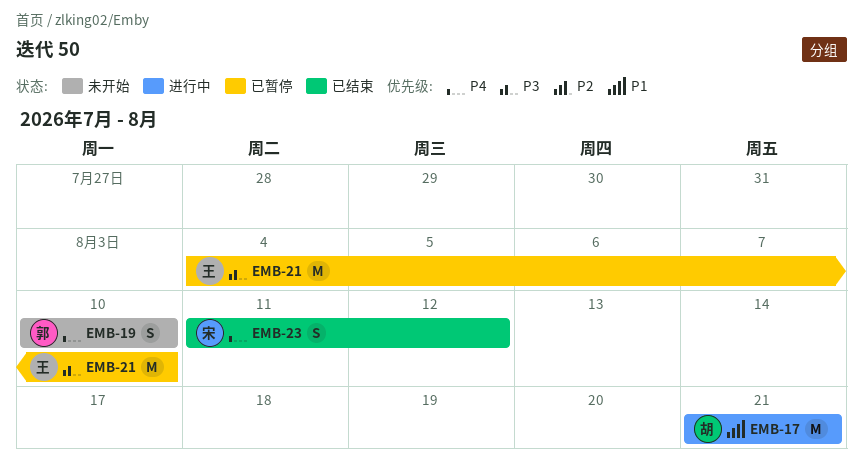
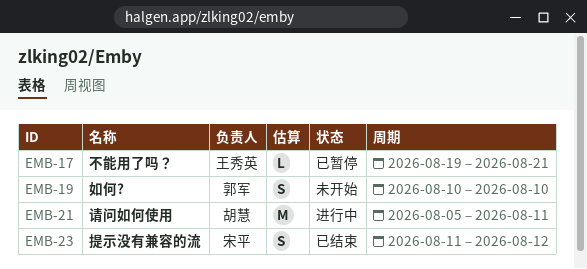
EMB-17, status: 进行中 -> 已暂停
EMB-17, owner: 胡慧 -> 王秀英
EMB-17, estimate: M -> L
EMB-17, start: Aug 21 -> Aug 19
EMB-21, status: 已暂停 -> 进行中
EMB-21, owner: 王秀英 -> 胡慧
EMB-21, start: Aug 4 -> Aug 5
EMB-21, due: Aug 10 -> Aug 11

